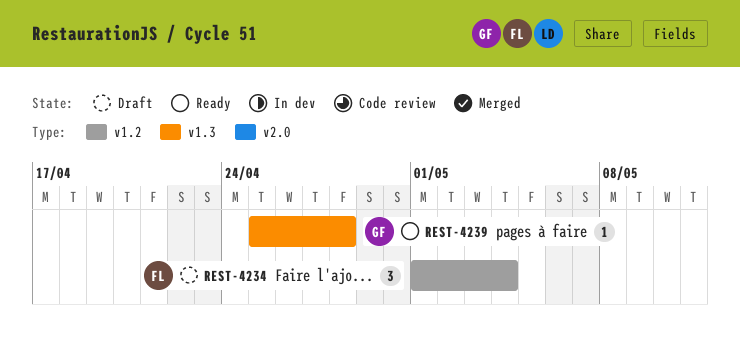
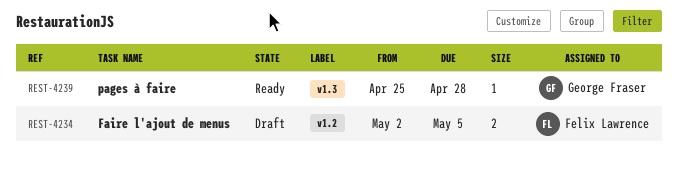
REST-4234, estimate: 3 -> 2
REST-4234, start: May 1 -> May 2
REST-4234, due: May 4 -> May 5

